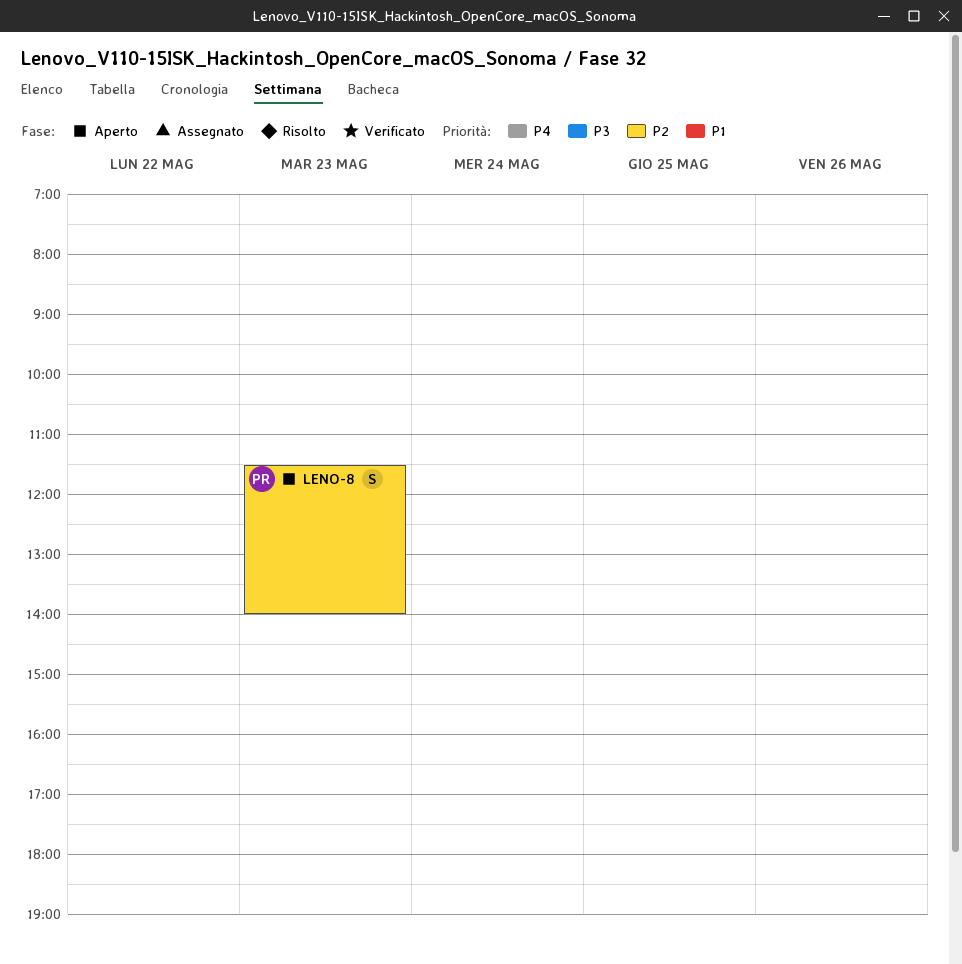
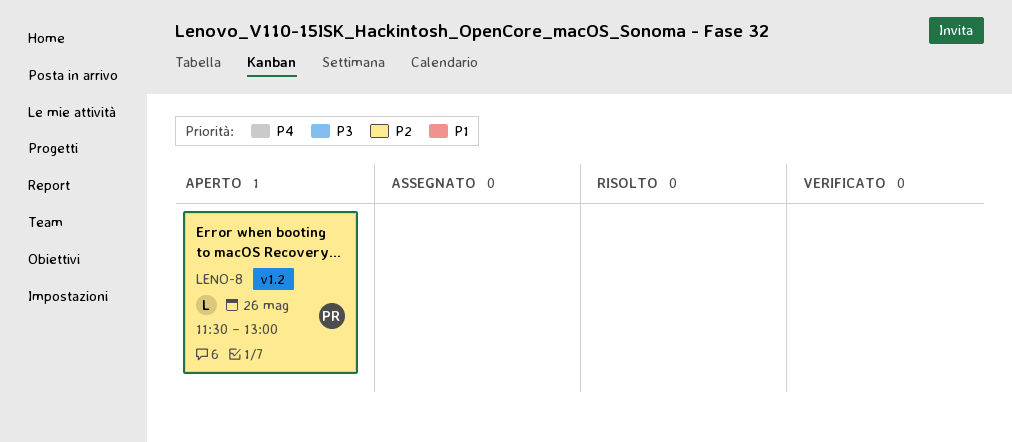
LENO-8, estimate: S -> L
LENO-8, day: May 23 -> May 26
LENO-8, ends: 14:00 -> 13:00

